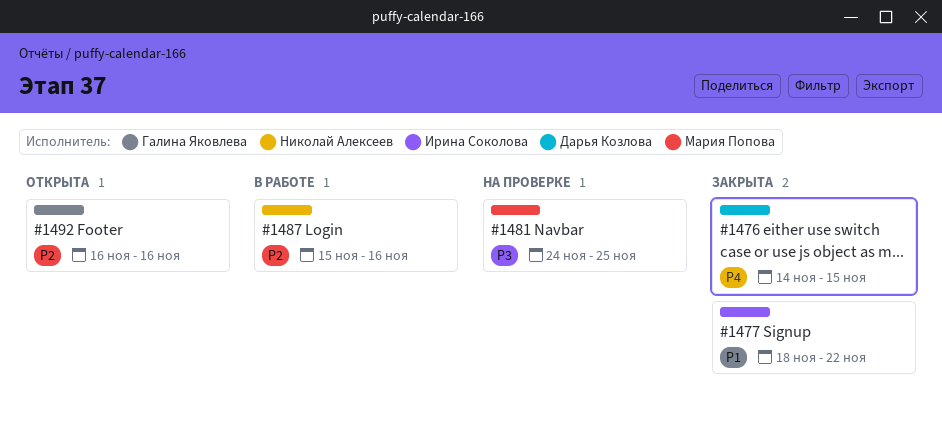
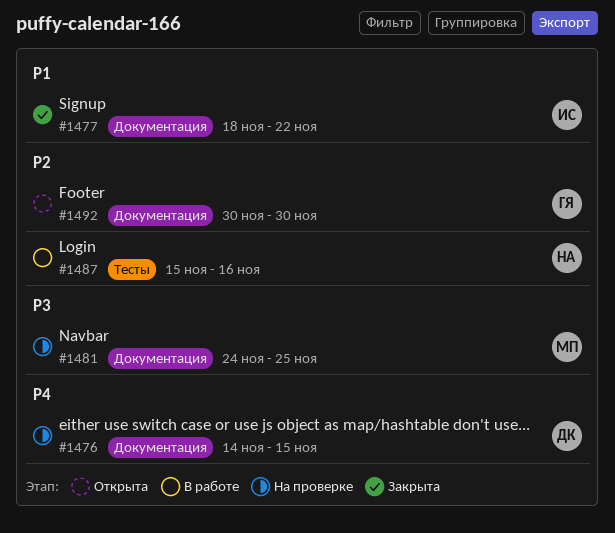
#1476, status: Закрыта -> На проверке
#1492, start: Nov 16 -> Nov 30
#1492, due: Nov 16 -> Nov 30

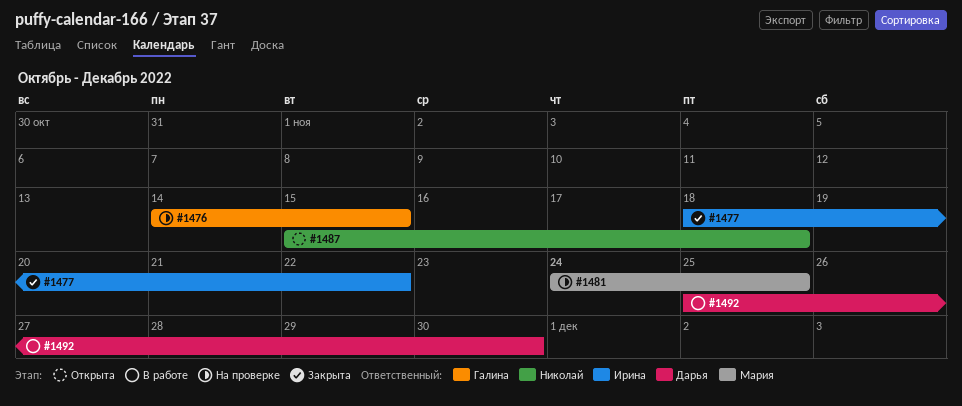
#1476, owner: Дарья -> Галина
#1487, status: В работе -> Открыта
#1487, due: Nov 16 -> Nov 18
#1492, status: Открыта -> В работе
#1492, owner: Галина -> Дарья
#1492, start: Nov 30 -> Nov 25

